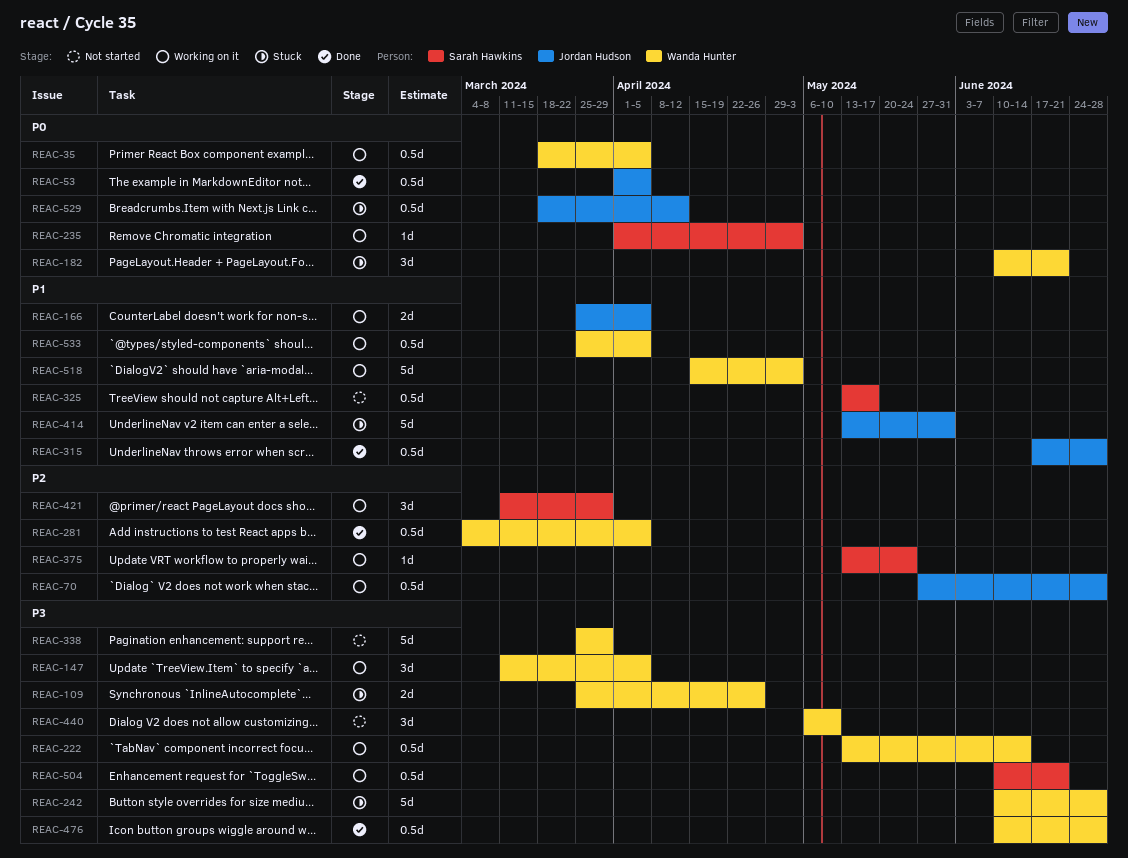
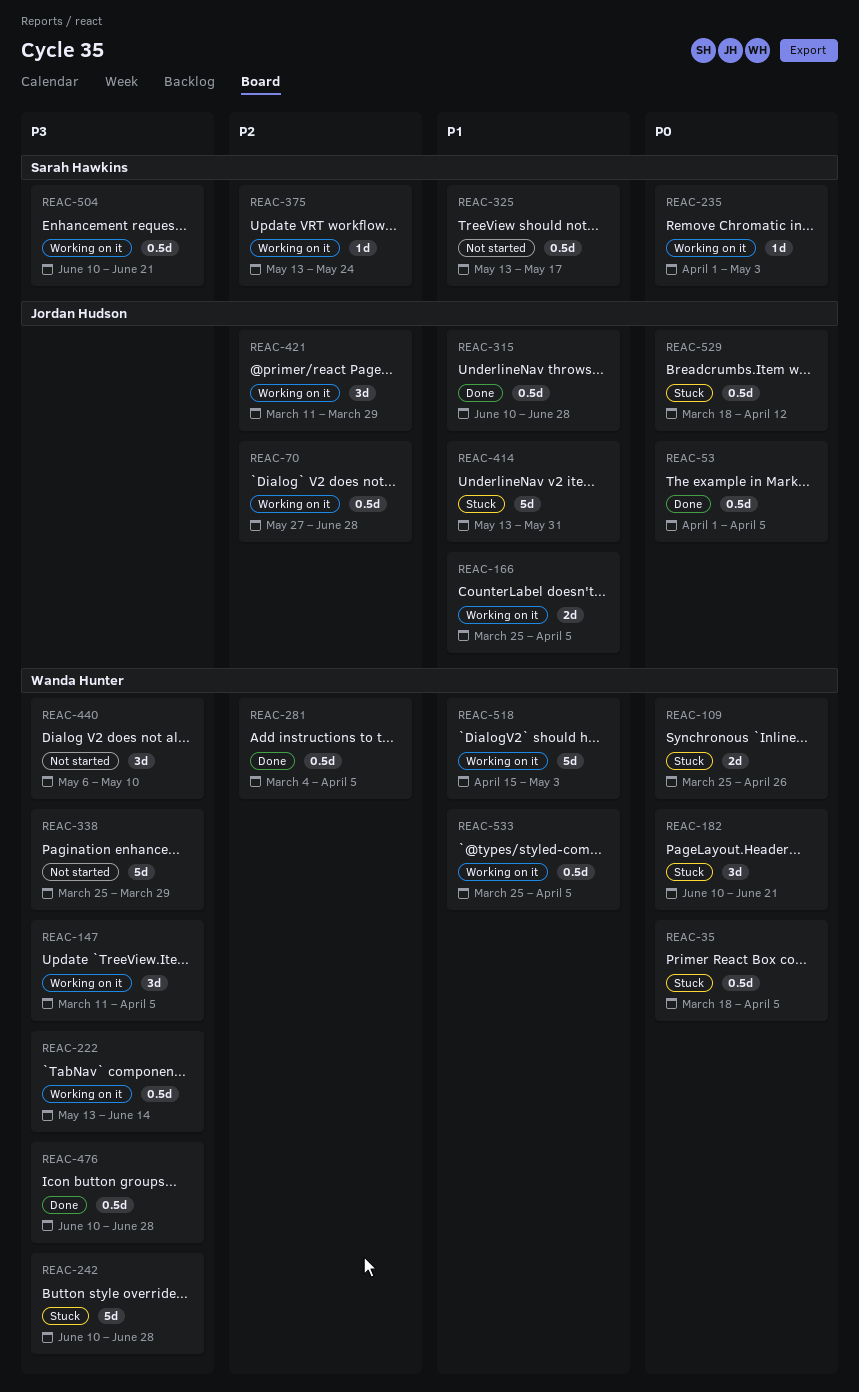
REAC-35, status: Working on it -> Stuck
REAC-109, priority: P3 -> P0
REAC-315, start: Jun 17 -> Jun 10
REAC-421, owner: Sarah Hawkins -> Jordan Hudson

